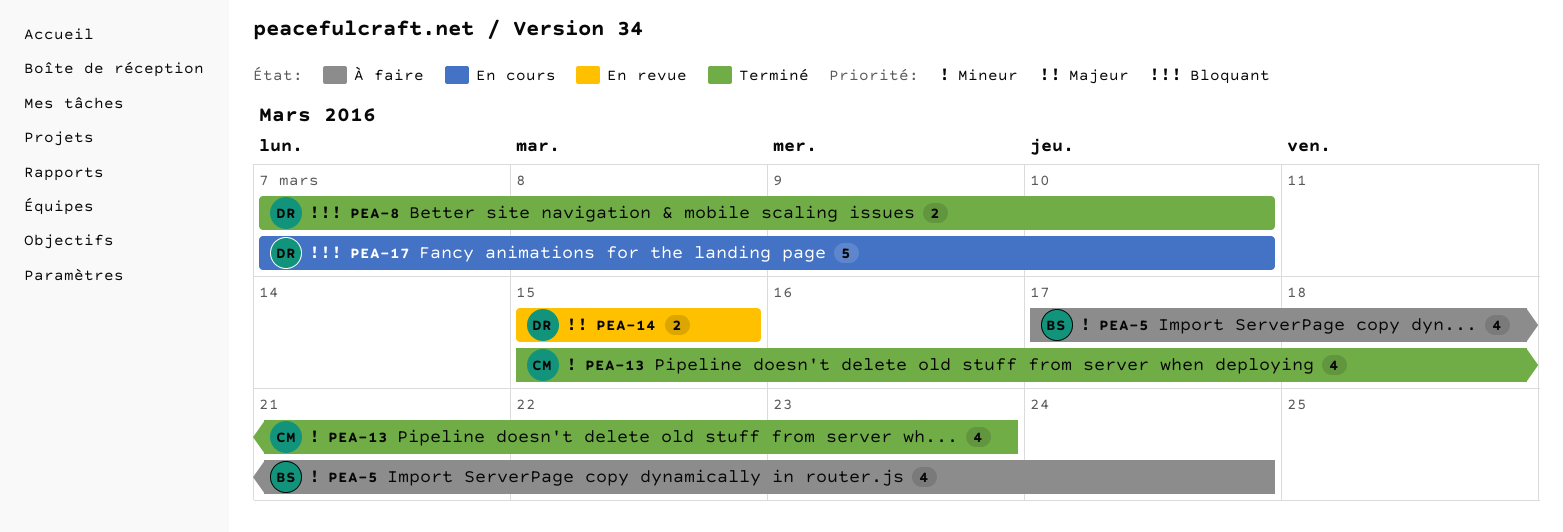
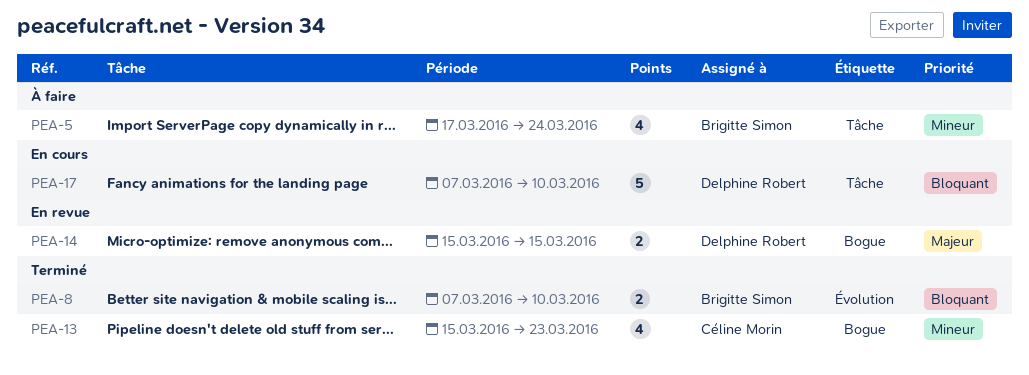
PEA-8, owner: Delphine Robert -> Brigitte Simon

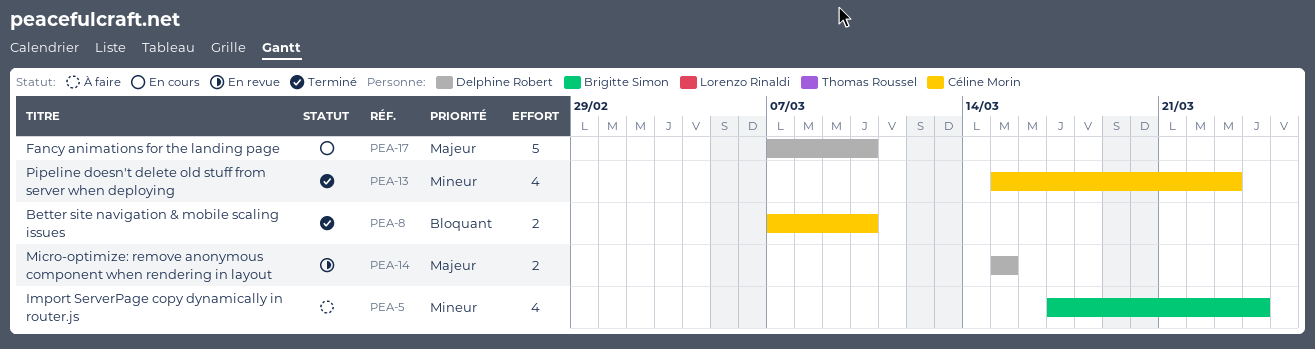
PEA-8, owner: Brigitte Simon -> Céline Morin
PEA-17, priority: Bloquant -> Majeur

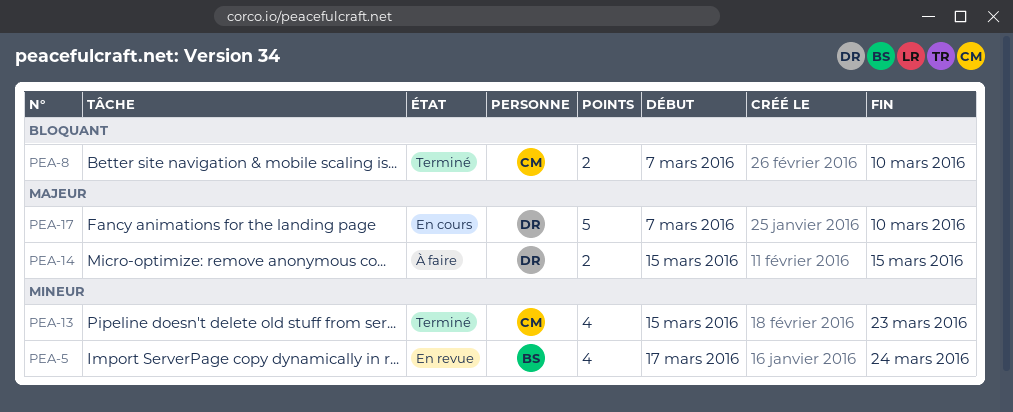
PEA-5, status: À faire -> En revue
PEA-14, status: En revue -> À faire

